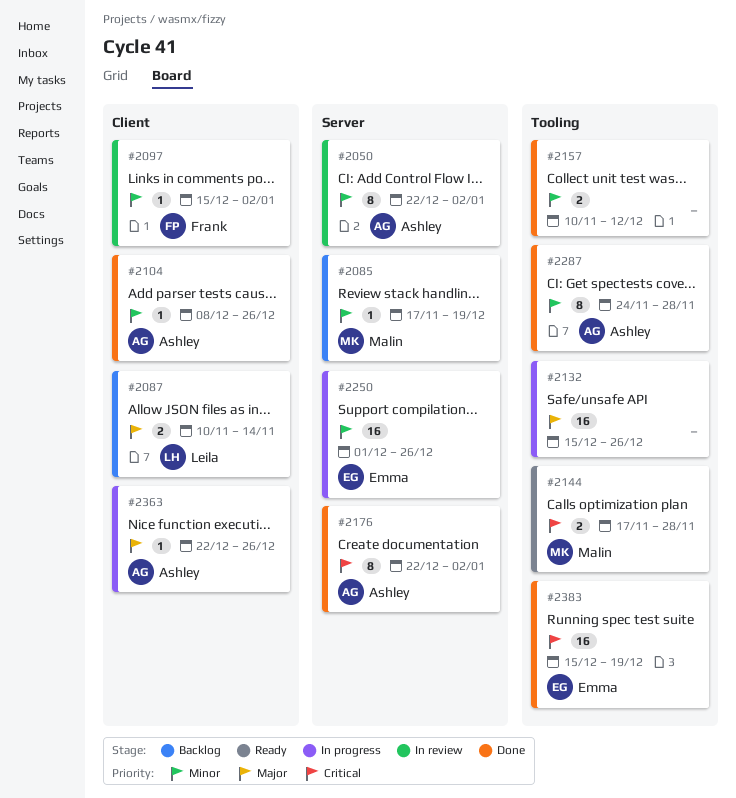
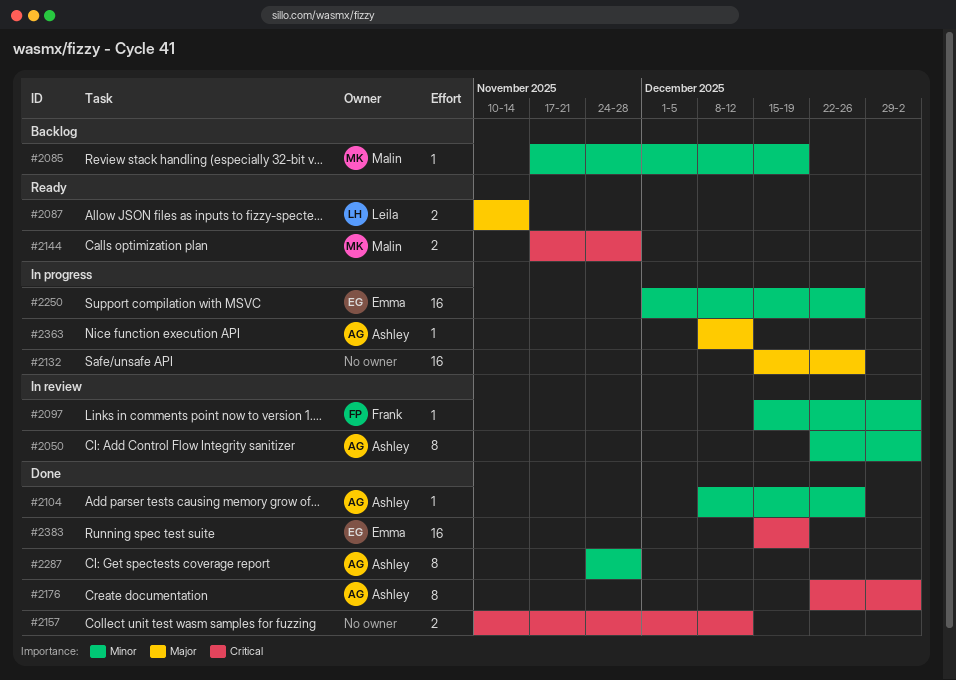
#2087, status: Backlog -> Ready
#2157, priority: Minor -> Critical
#2363, start: Dec 22 -> Dec 8
#2363, due: Dec 26 -> Dec 12

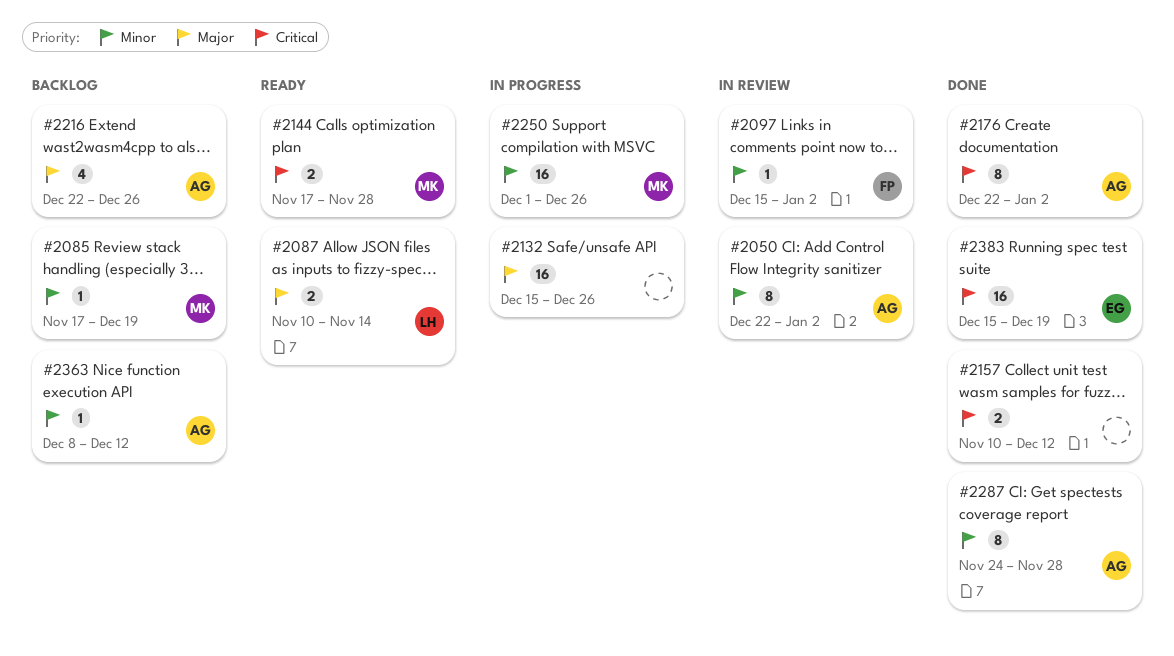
#2104: present -> none
#2216: none -> present
#2250, owner: Emma -> Malin
#2363, status: In progress -> Backlog
#2363, priority: Major -> Minor

